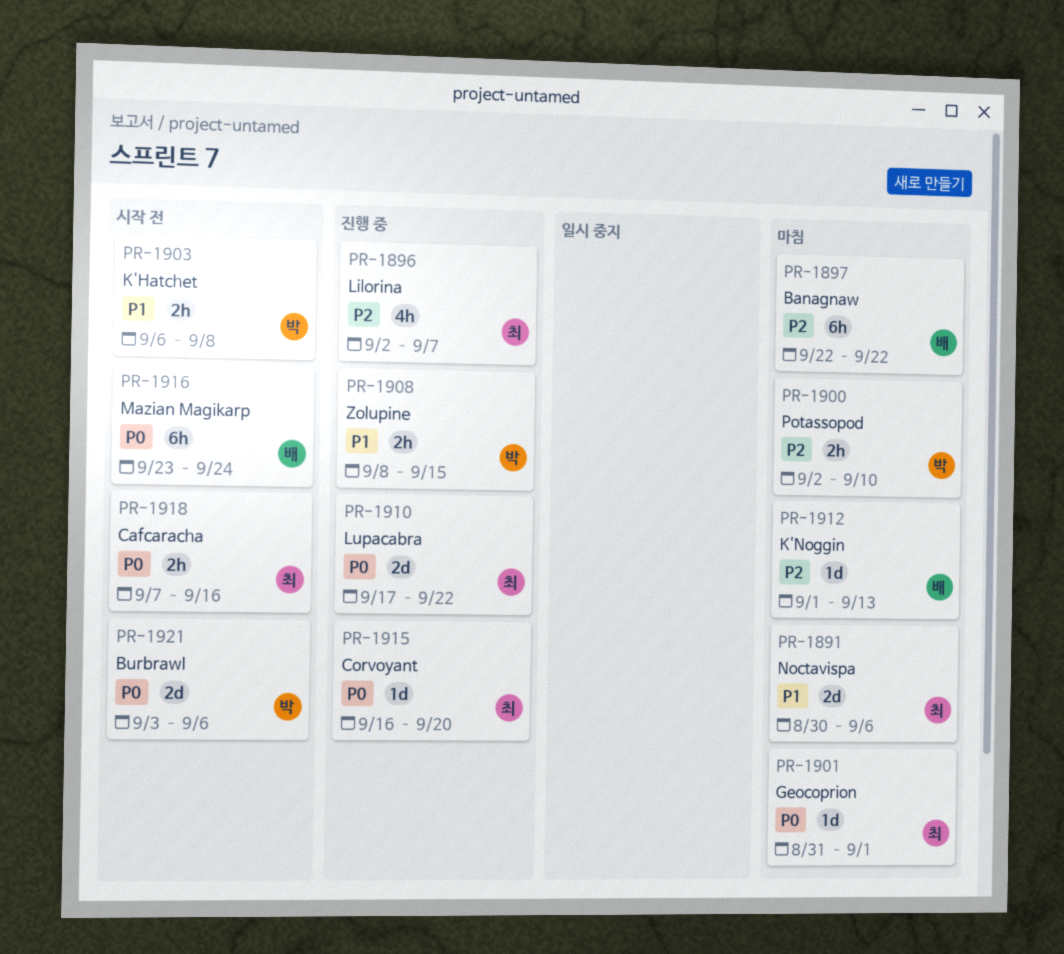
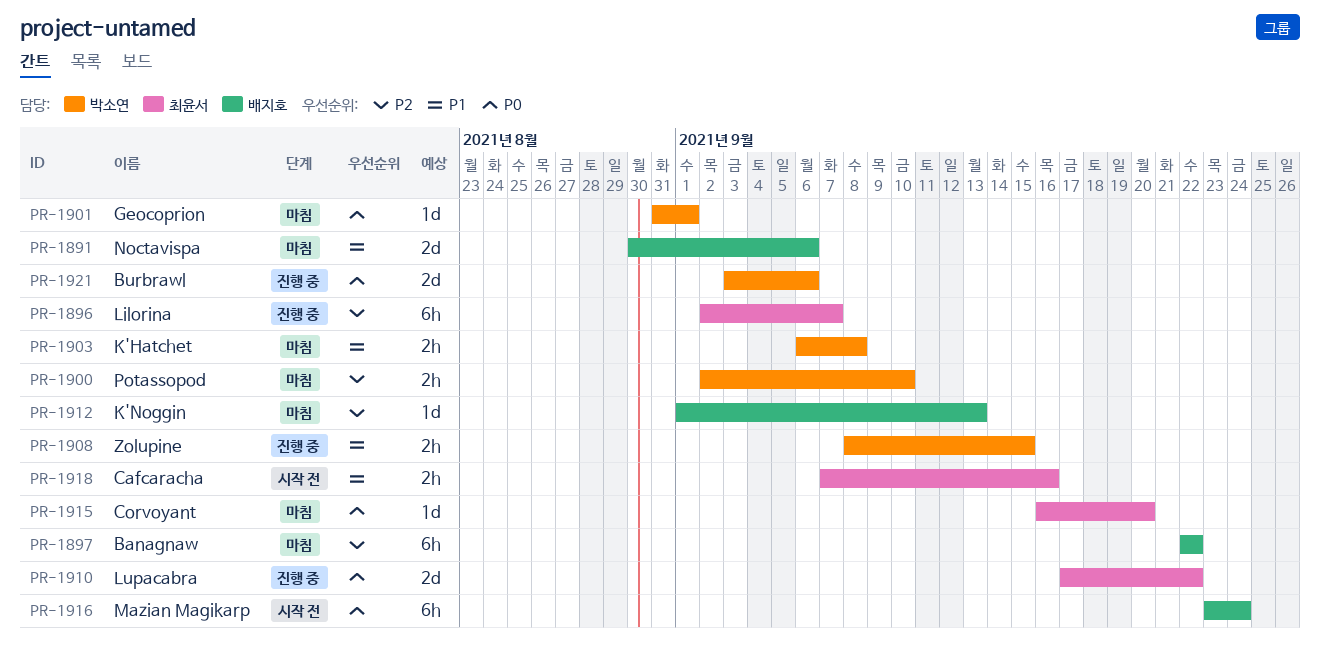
PR-1891, owner: 최윤서 -> 배지호
PR-1896, estimate: 4h -> 6h
PR-1901, owner: 최윤서 -> 박소연
PR-1903, status: 시작 전 -> 마침
PR-1915, status: 진행 중 -> 마침
PR-1918, priority: P0 -> P1
PR-1921, status: 시작 전 -> 진행 중

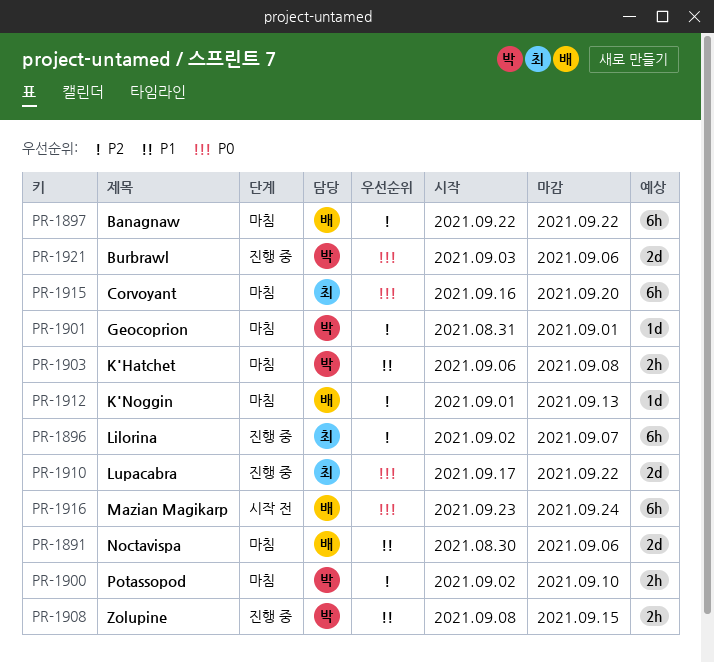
PR-1901, priority: P0 -> P2
PR-1915, estimate: 1d -> 6h
PR-1918: present -> none

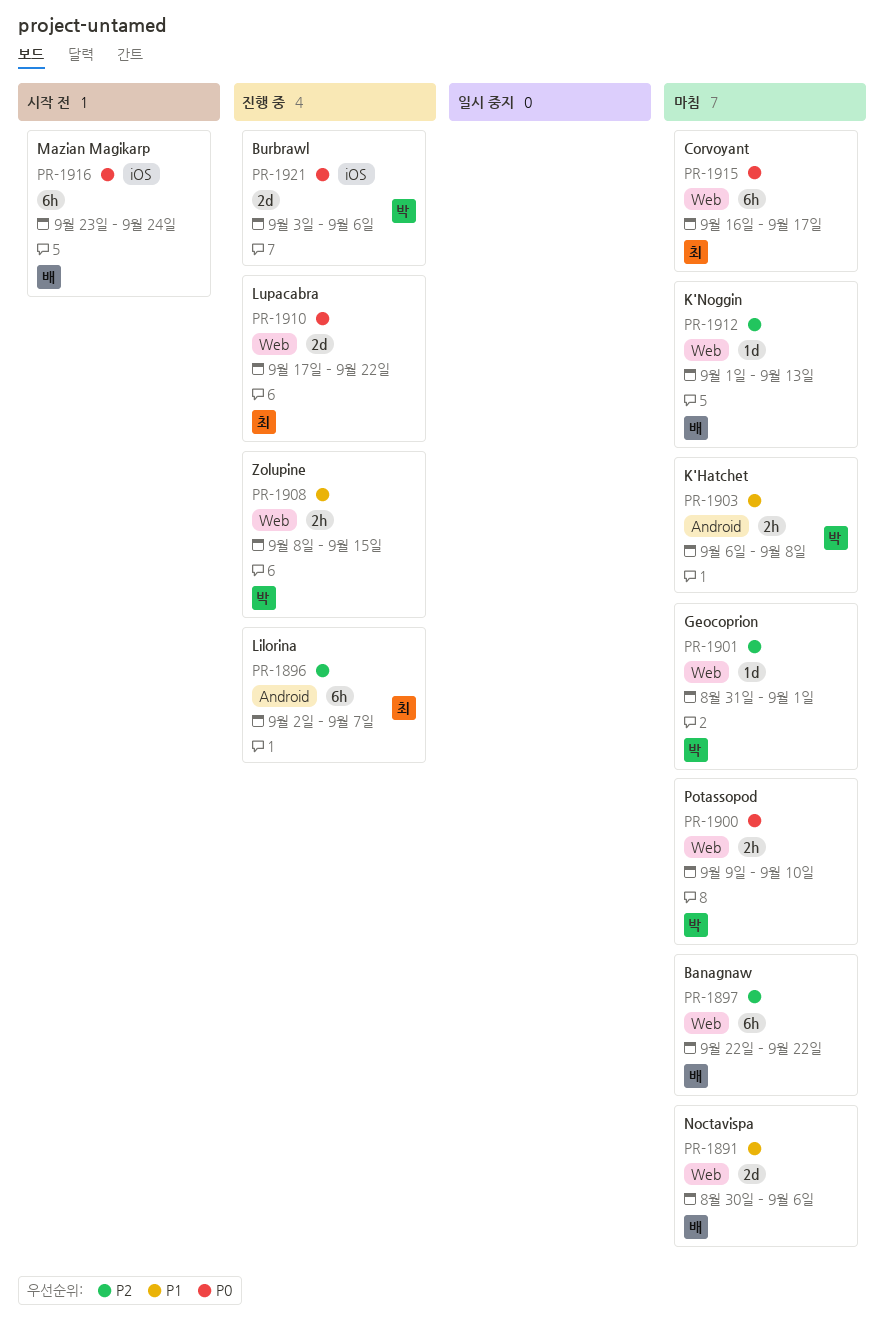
PR-1900, priority: P2 -> P0
PR-1900, start: Sep 2 -> Sep 9
PR-1915, due: Sep 20 -> Sep 17

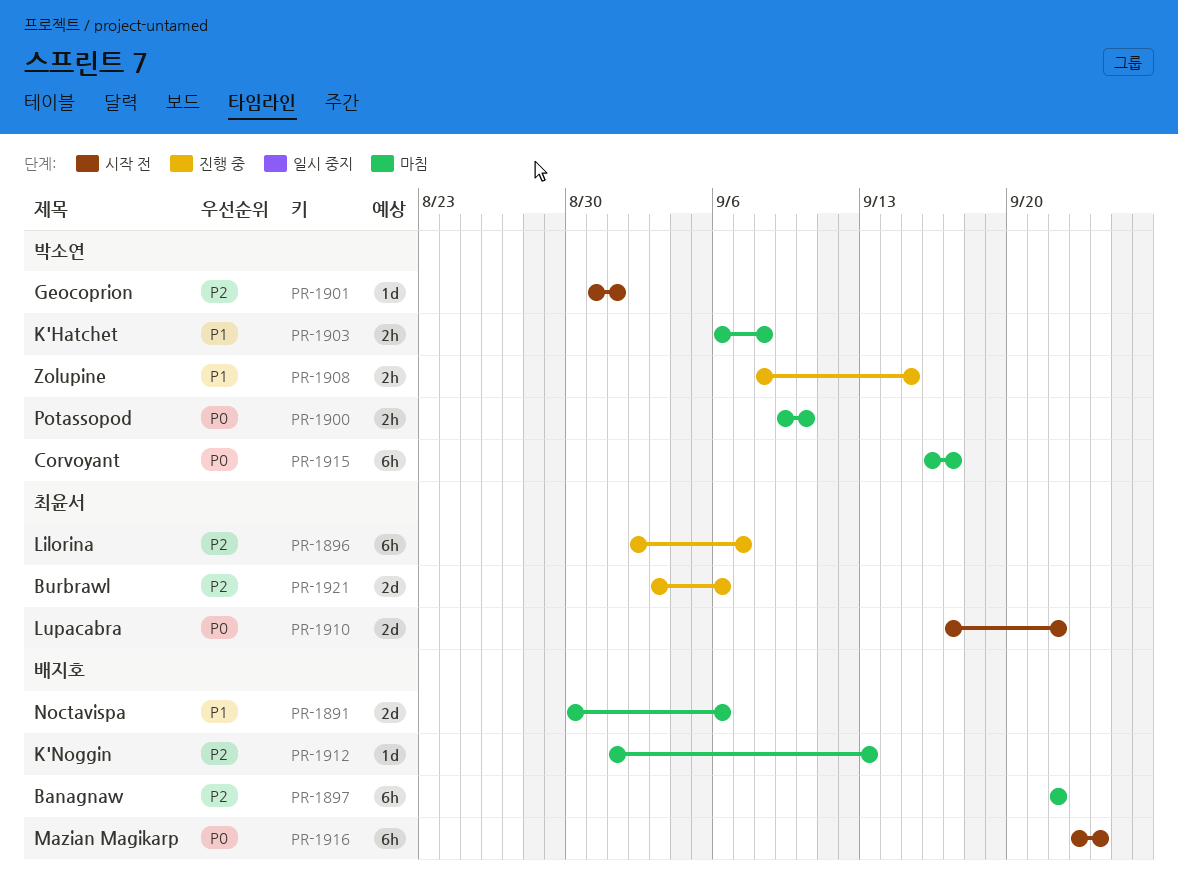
PR-1901, status: 마침 -> 시작 전
PR-1910, status: 진행 중 -> 시작 전
PR-1915, owner: 최윤서 -> 박소연
PR-1921, owner: 박소연 -> 최윤서
PR-1921, priority: P0 -> P2

